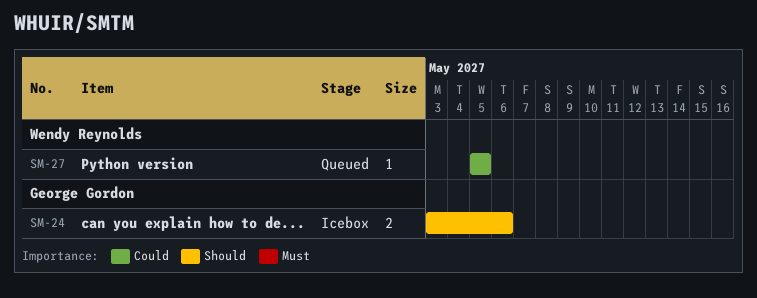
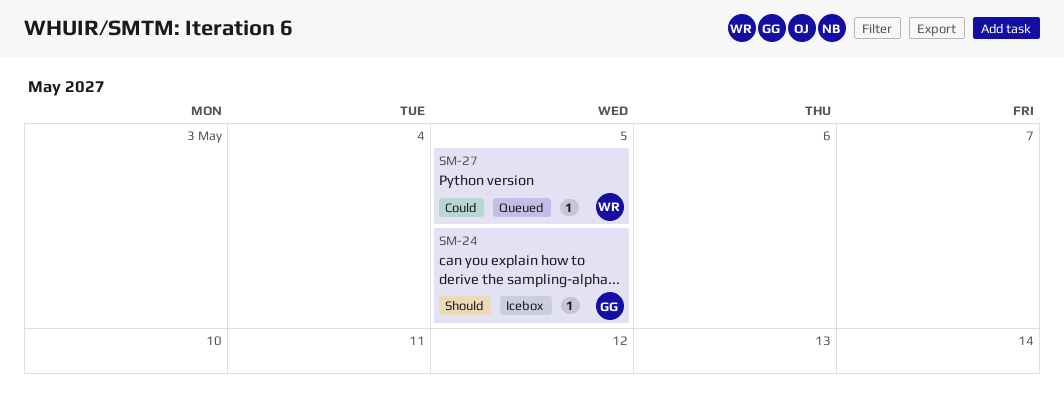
SM-24, estimate: 2 -> 1
SM-24, due: May 6 -> May 5

